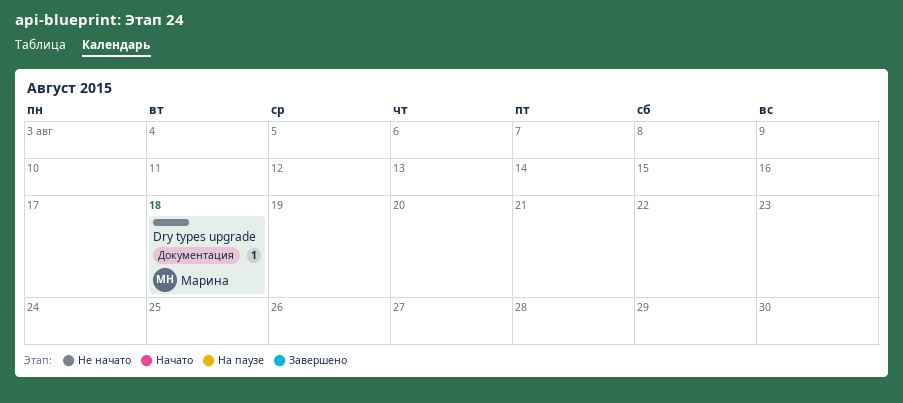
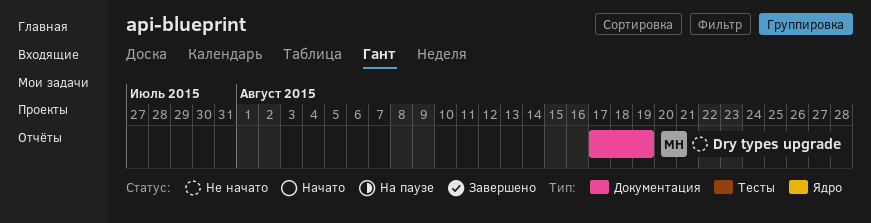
Dry types upgrade, due: Aug 18 -> Aug 19

